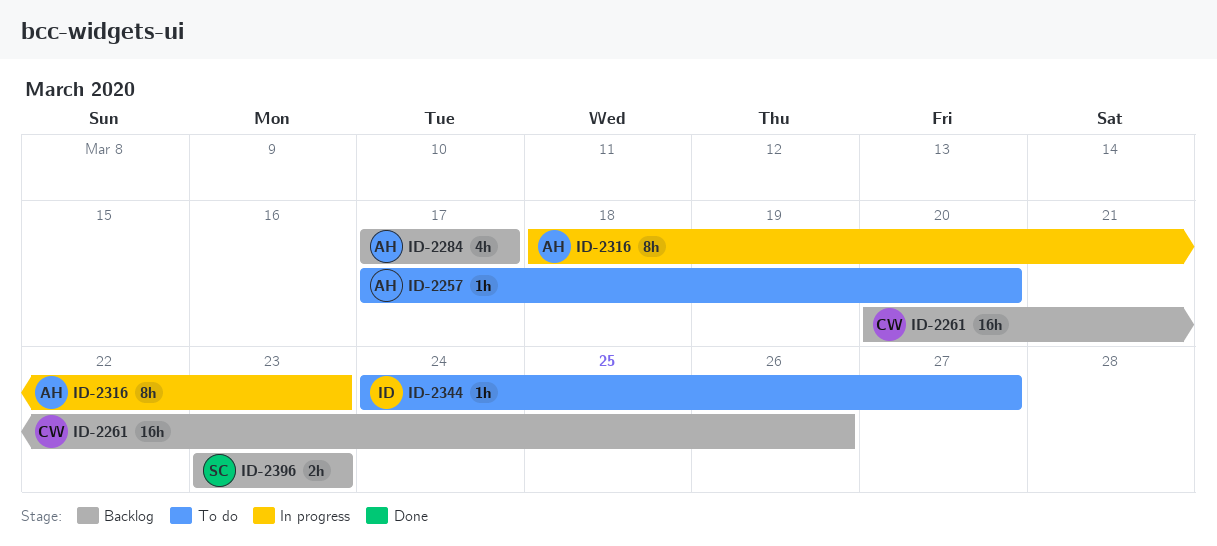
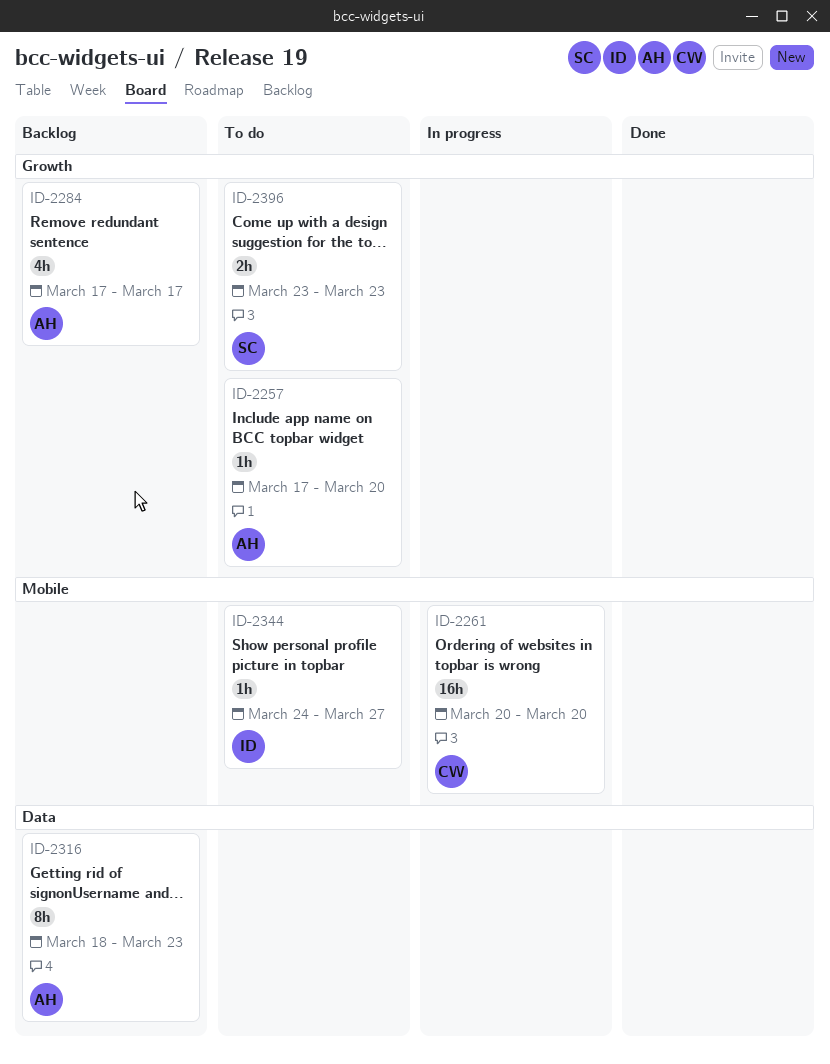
ID-2261, status: Backlog -> In progress
ID-2261, due: Mar 26 -> Mar 20
ID-2316, status: In progress -> Backlog
ID-2396, status: Backlog -> To do

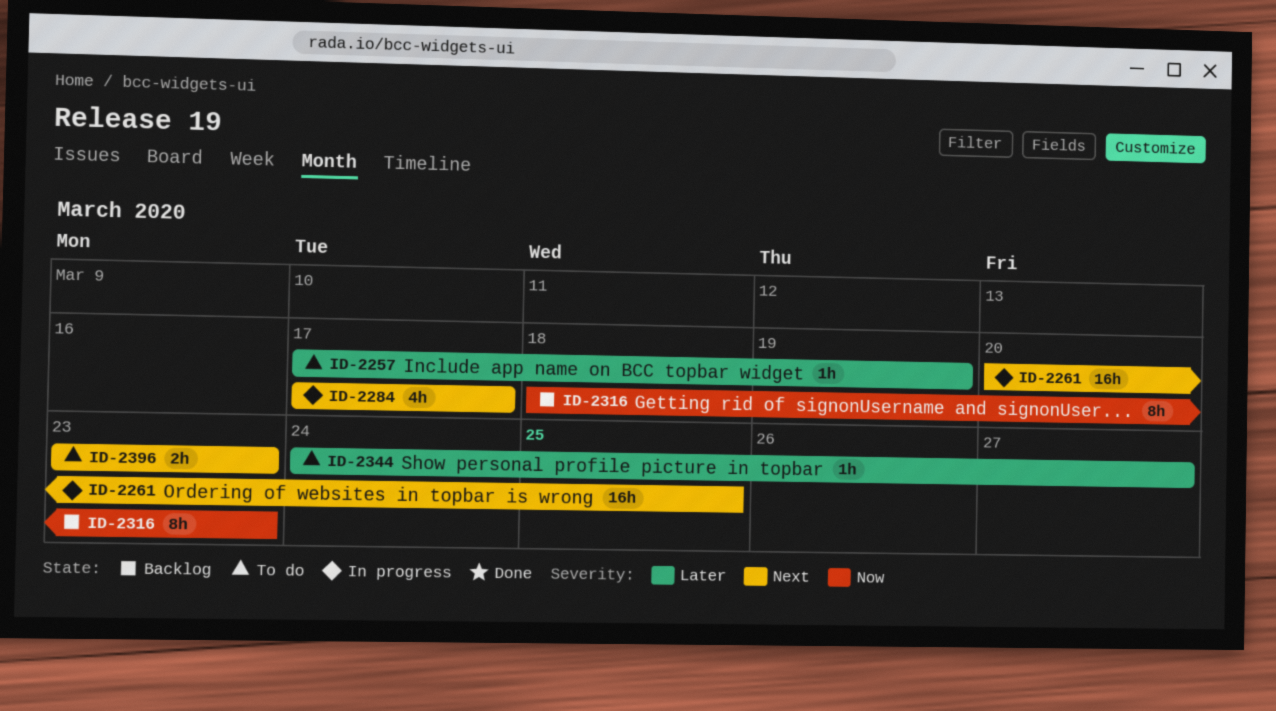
ID-2257, due: Mar 20 -> Mar 19
ID-2261, due: Mar 20 -> Mar 25
ID-2284, status: Backlog -> In progress

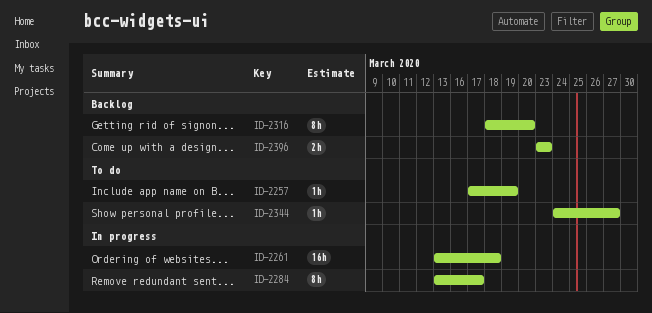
ID-2261, start: Mar 20 -> Mar 13
ID-2261, due: Mar 25 -> Mar 18
ID-2284, estimate: 4h -> 8h
ID-2284, start: Mar 17 -> Mar 13
ID-2316, due: Mar 23 -> Mar 20
ID-2396, status: To do -> Backlog

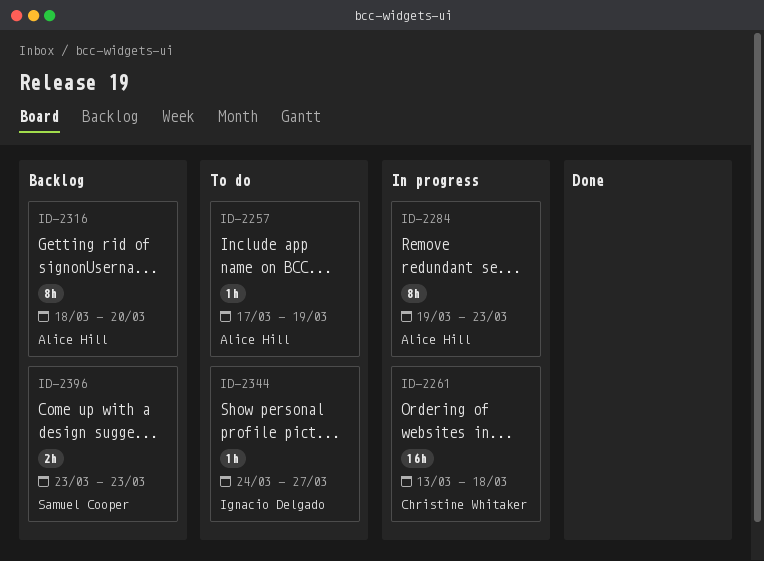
ID-2284, start: Mar 13 -> Mar 19
ID-2284, due: Mar 17 -> Mar 23

